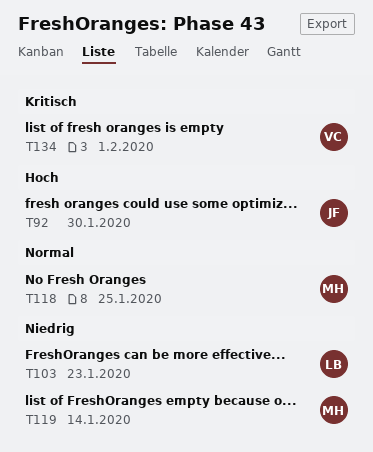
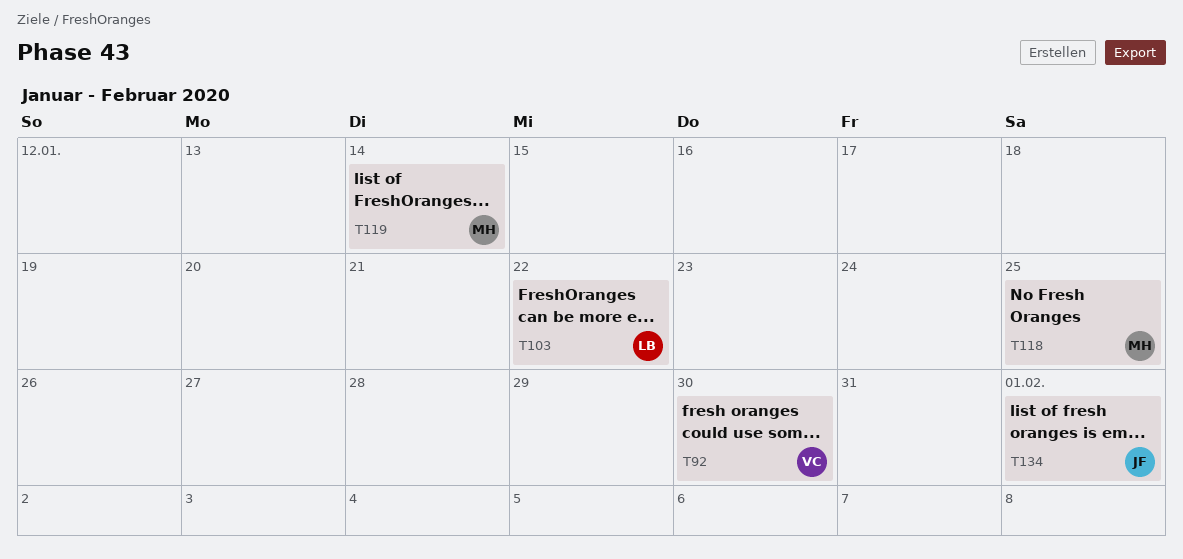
T92, owner: JF -> VC
T103, due: Jan 23 -> Jan 22
T134, owner: VC -> JF

